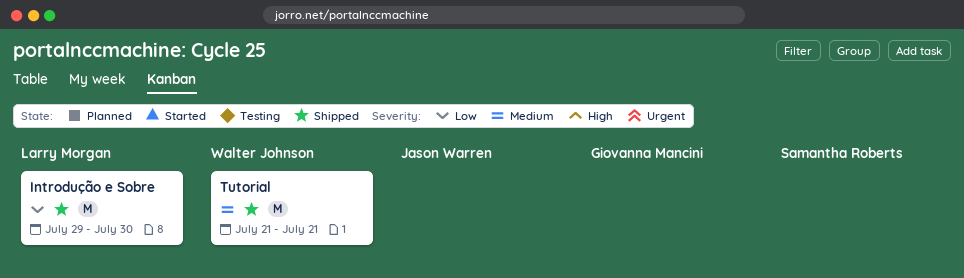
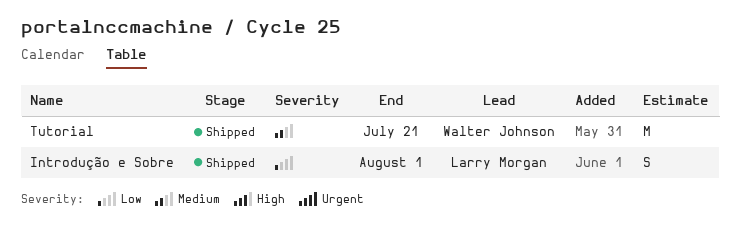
Introdução e Sobre, estimate: M -> S
Introdução e Sobre, due: Jul 30 -> Aug 1

